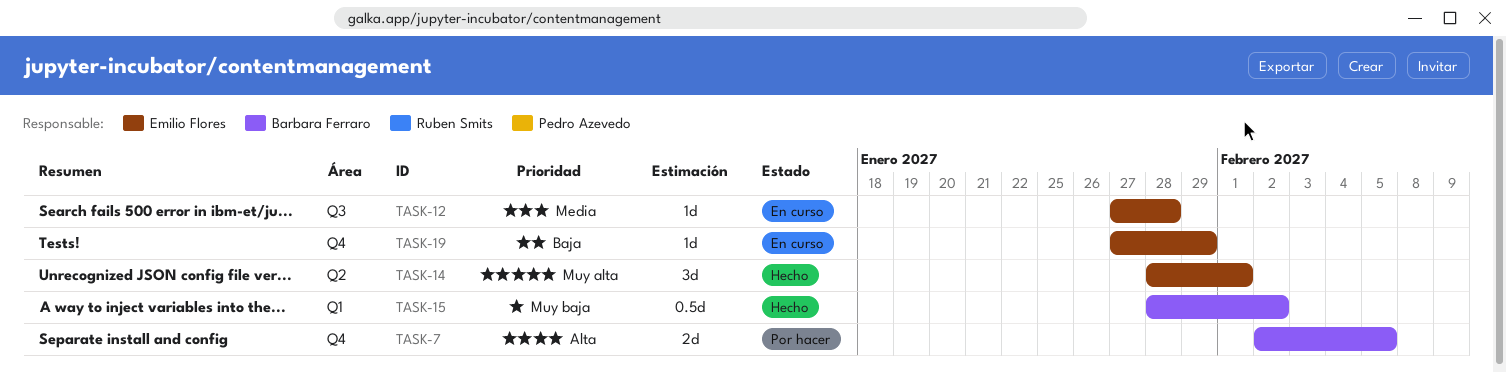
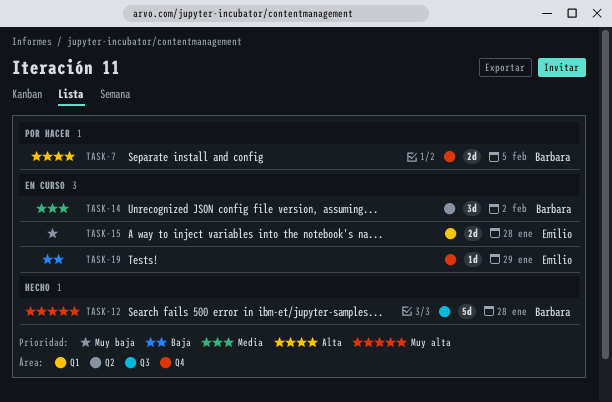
TASK-12, status: En curso -> Hecho
TASK-12, owner: Emilio Flores -> Barbara Ferraro
TASK-12, priority: Media -> Muy alta
TASK-12, estimate: 1d -> 5d
TASK-14, status: Hecho -> En curso
TASK-14, owner: Emilio Flores -> Barbara Ferraro
TASK-14, priority: Muy alta -> Media
TASK-14, due: Feb 1 -> Feb 2
TASK-15, status: Hecho -> En curso
TASK-15, owner: Barbara Ferraro -> Emilio Flores
TASK-15, estimate: 0.5d -> 2d
TASK-15, due: Feb 2 -> Jan 28

